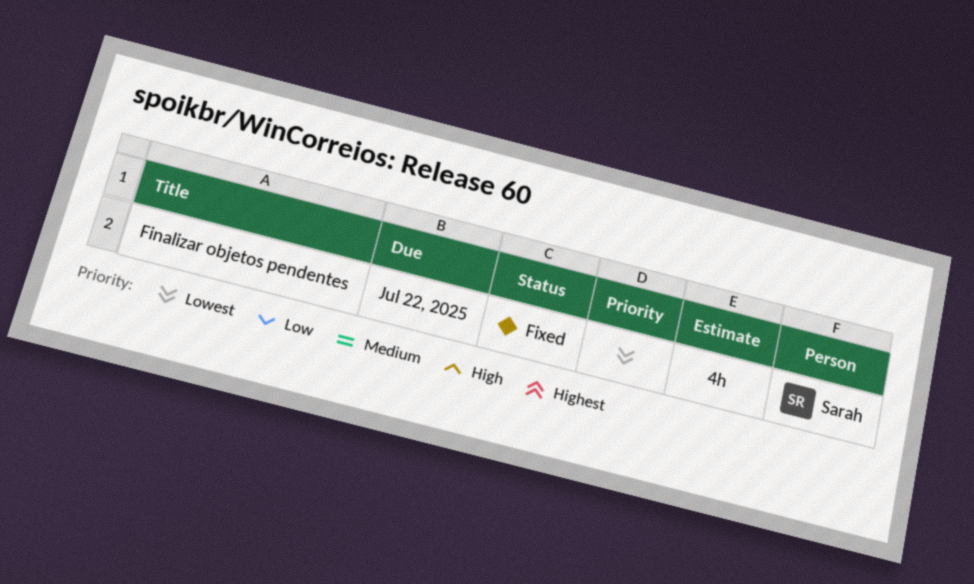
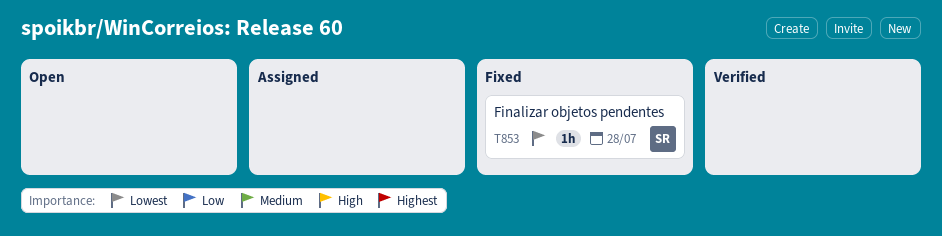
Finalizar objetos pendentes, estimate: 4h -> 1h
Finalizar objetos pendentes, due: Jul 22 -> Jul 28

